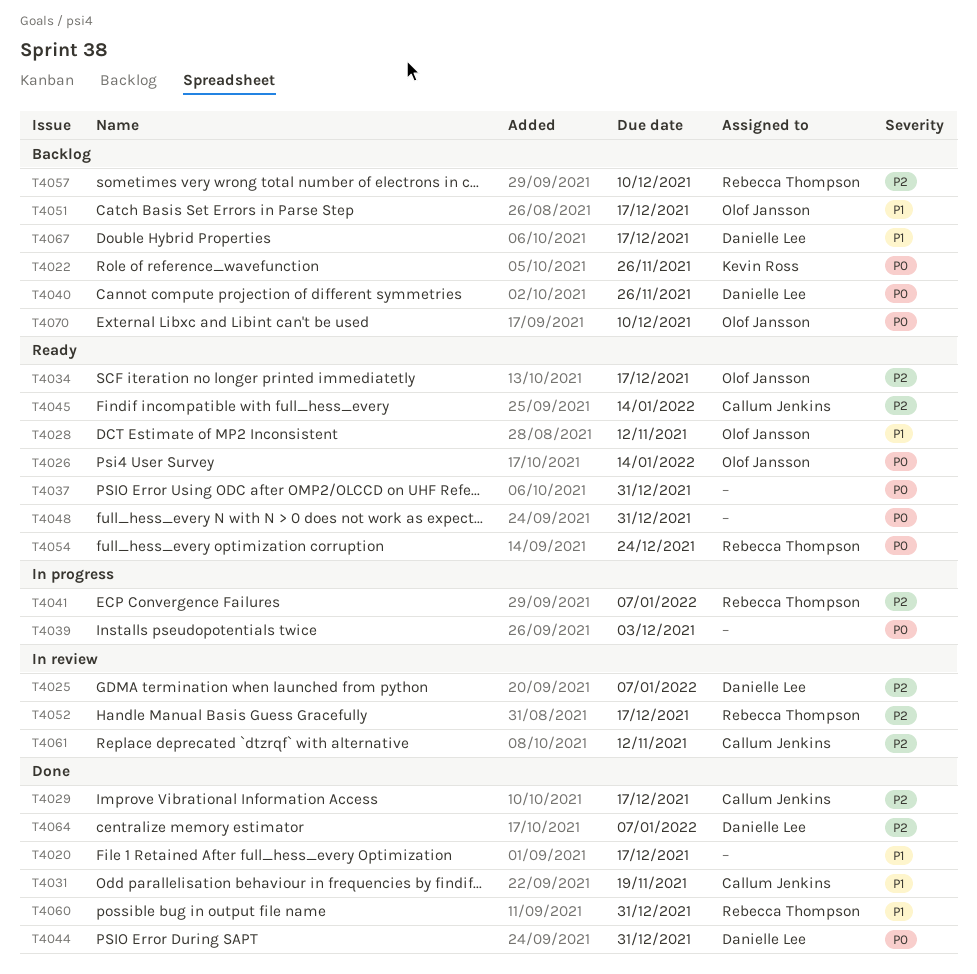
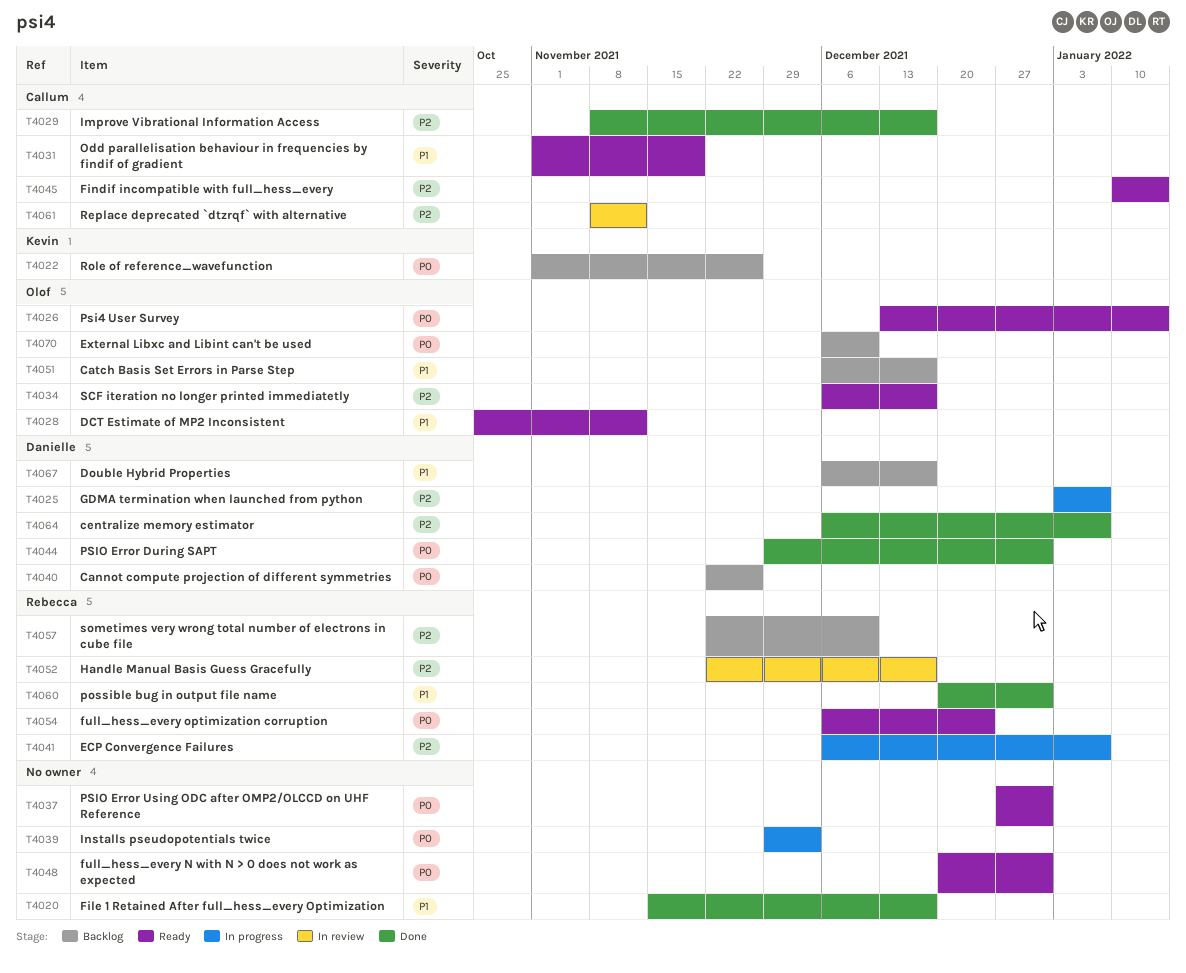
T4025, status: In review -> In progress
T4031, status: Done -> Ready

